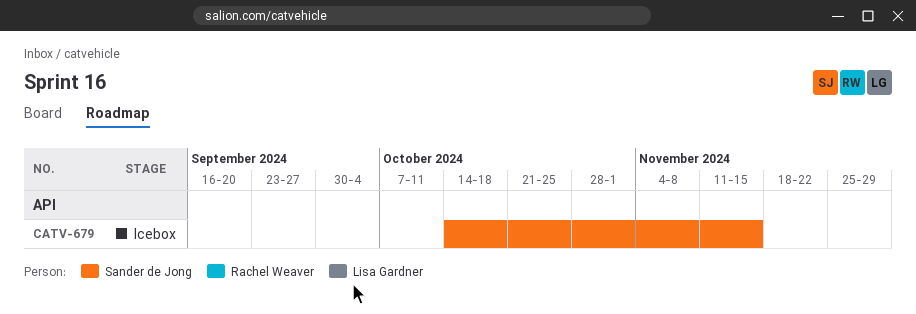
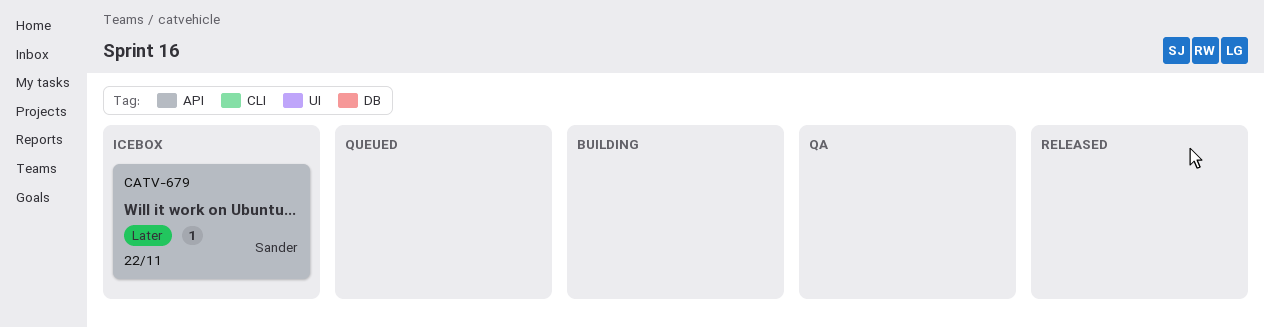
CATV-679, due: Nov 15 -> Nov 22

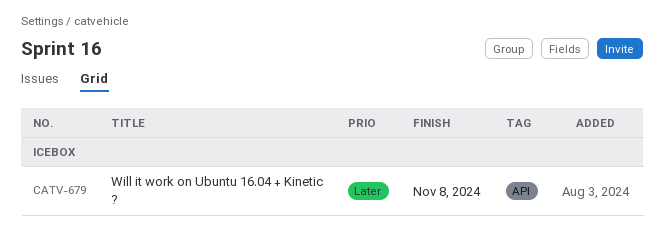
CATV-679, due: Nov 22 -> Nov 8

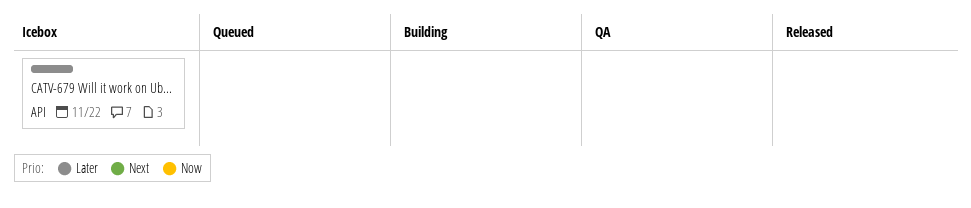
CATV-679, due: Nov 8 -> Nov 22

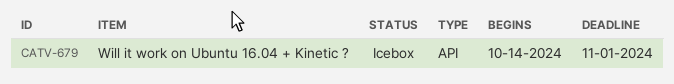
CATV-679, due: Nov 22 -> Nov 1

